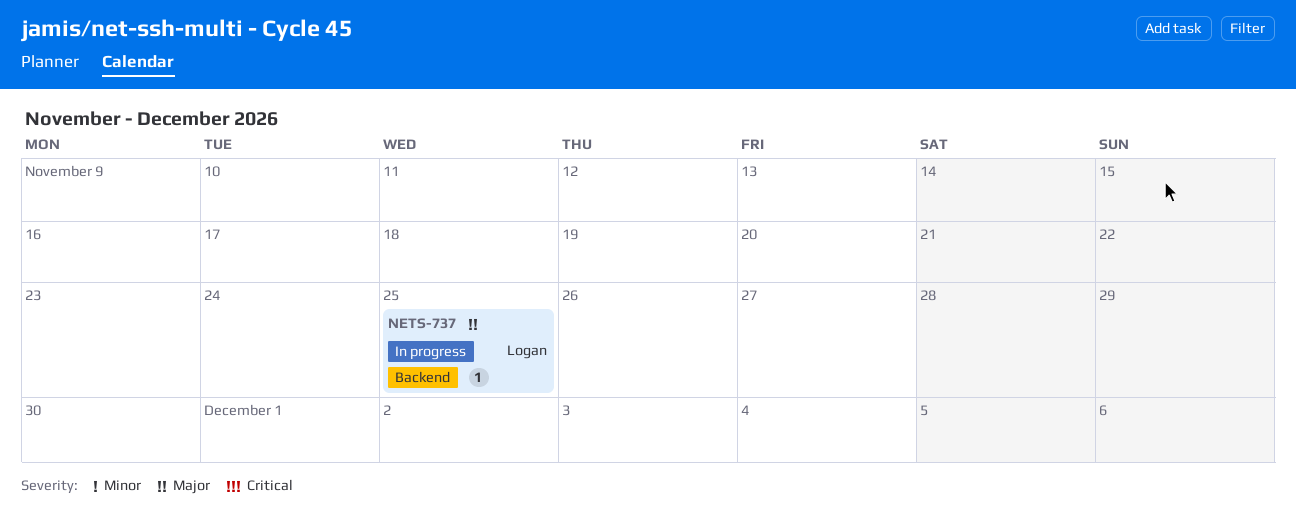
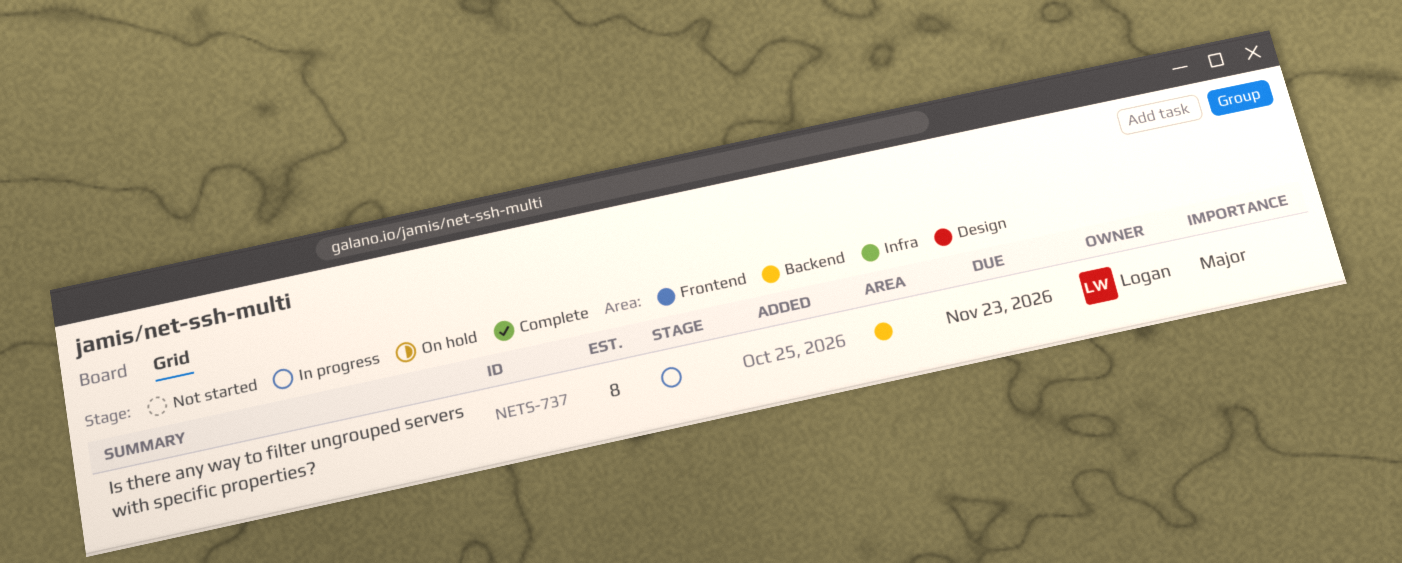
NETS-737, estimate: 1 -> 8
NETS-737, due: Nov 25 -> Nov 23

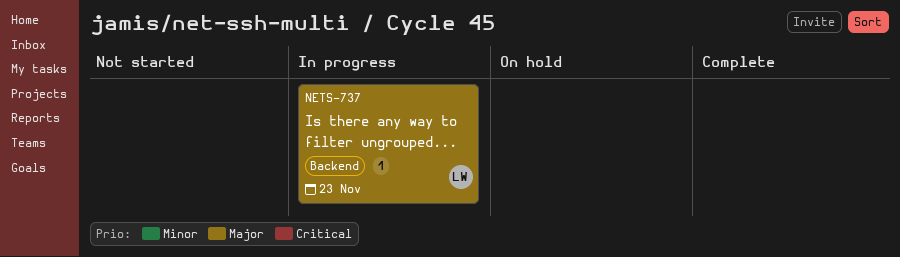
NETS-737, estimate: 8 -> 1

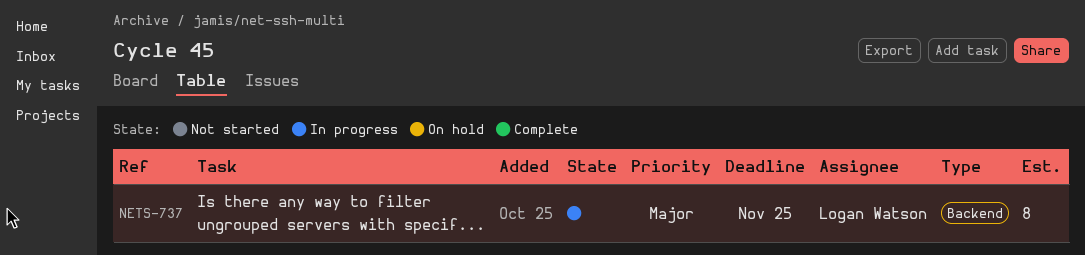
NETS-737, estimate: 1 -> 8
NETS-737, due: Nov 23 -> Nov 25

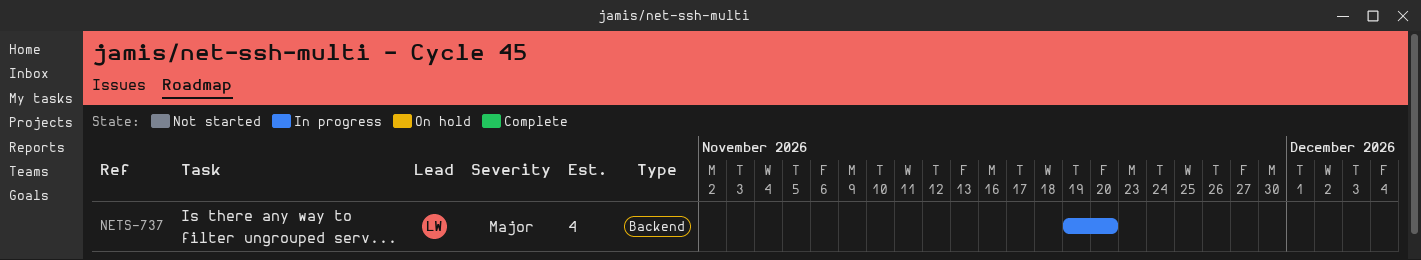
NETS-737, estimate: 8 -> 4
NETS-737, due: Nov 25 -> Nov 20

